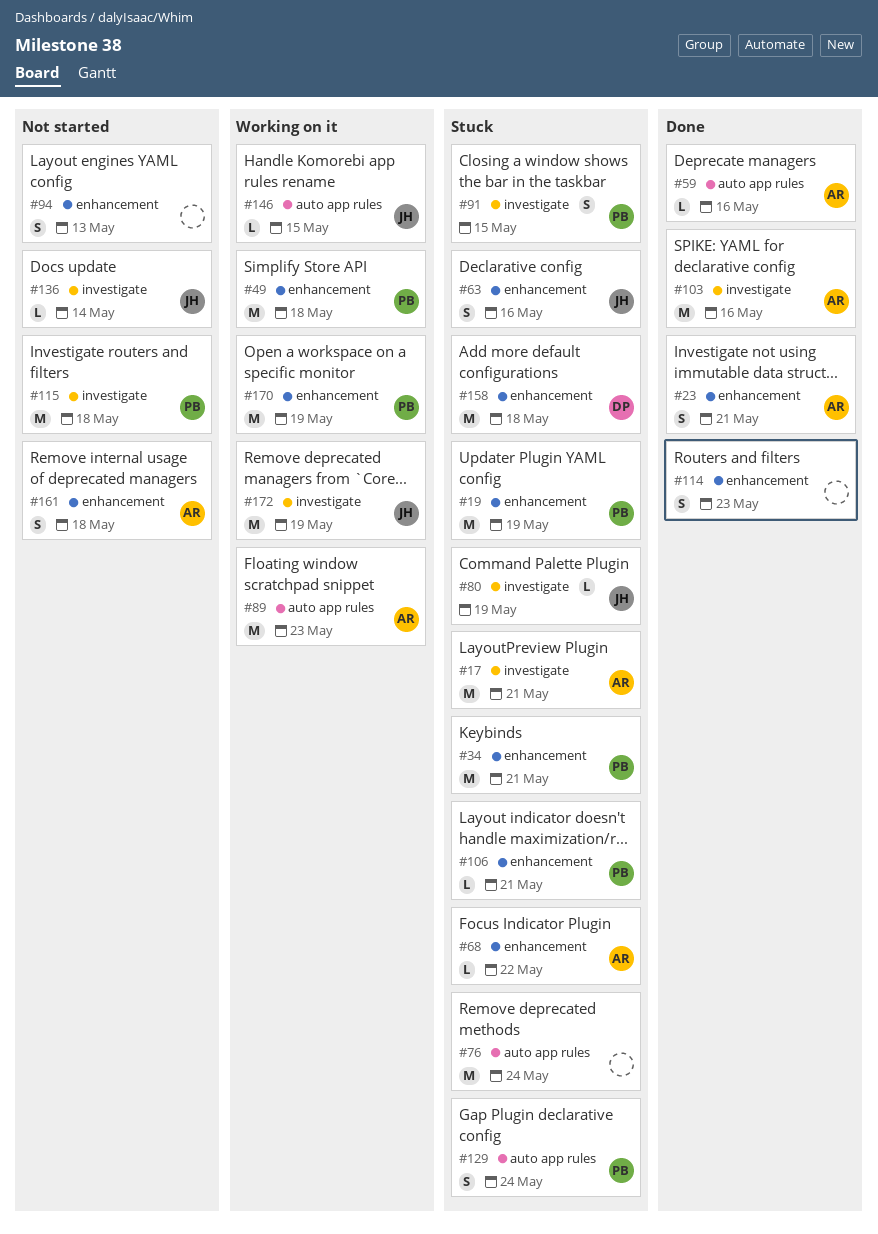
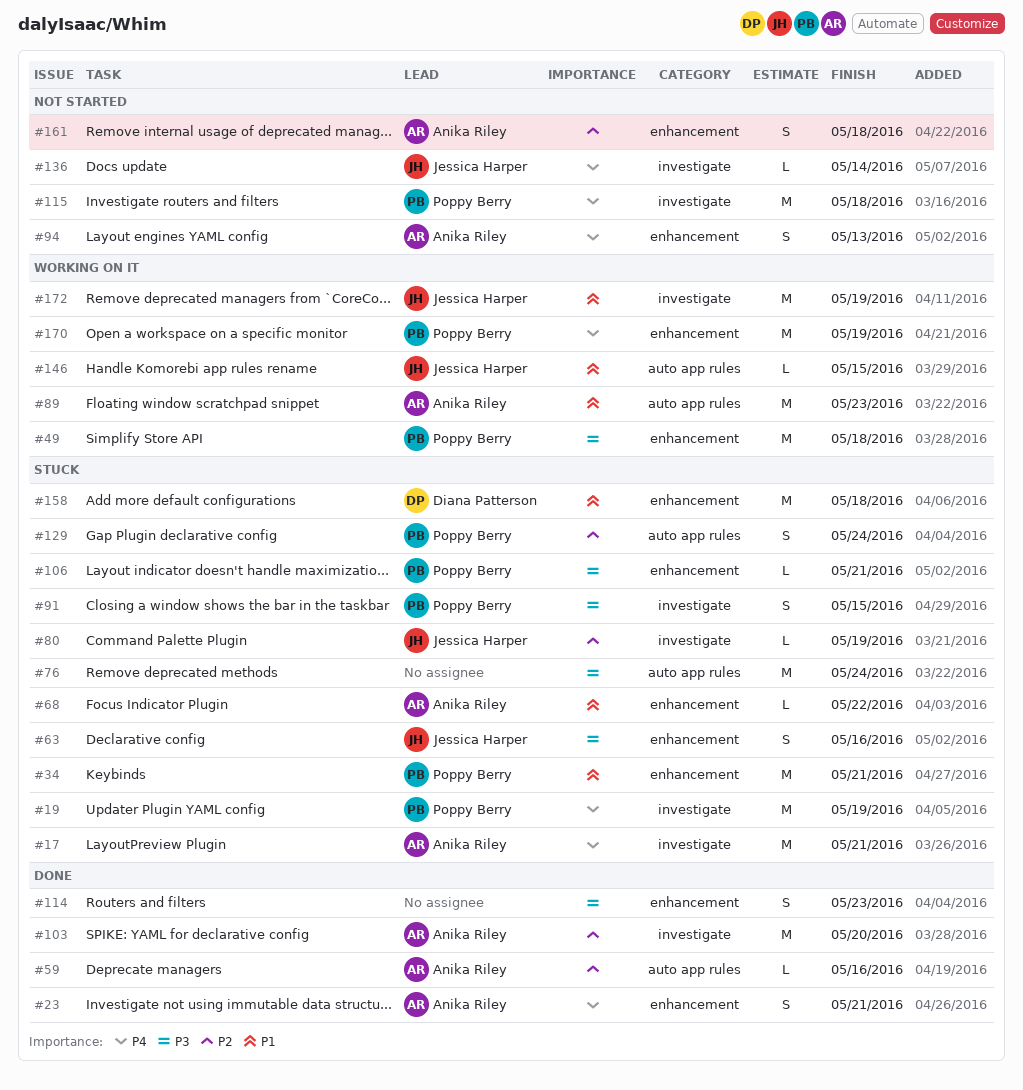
#19, label: enhancement -> investigate
#94, owner: none -> Anika Riley
#103, due: May 16 -> May 20

